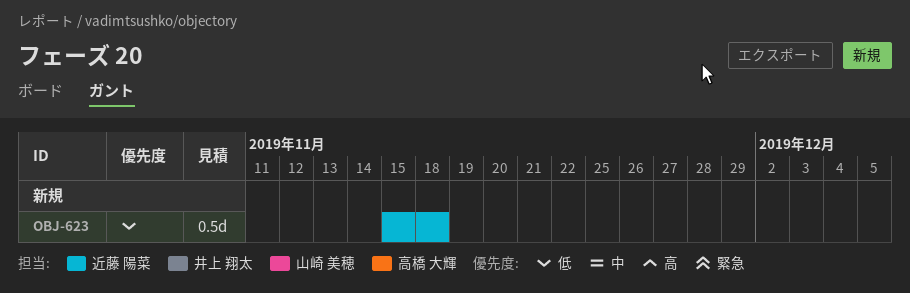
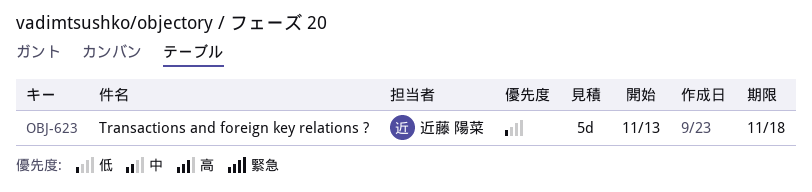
OBJ-623, estimate: 0.5d -> 5d
OBJ-623, start: Nov 15 -> Nov 13

